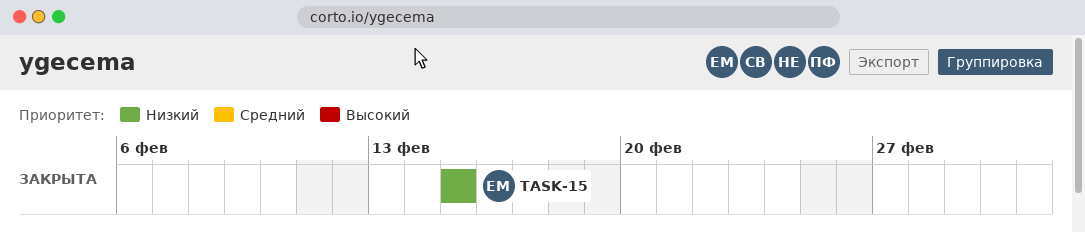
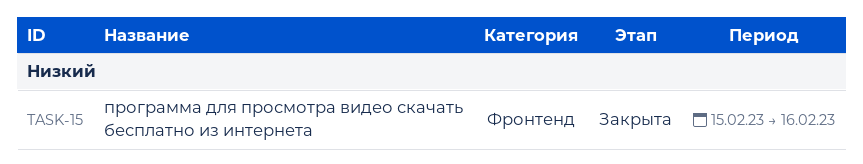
TASK-15, due: Feb 15 -> Feb 16

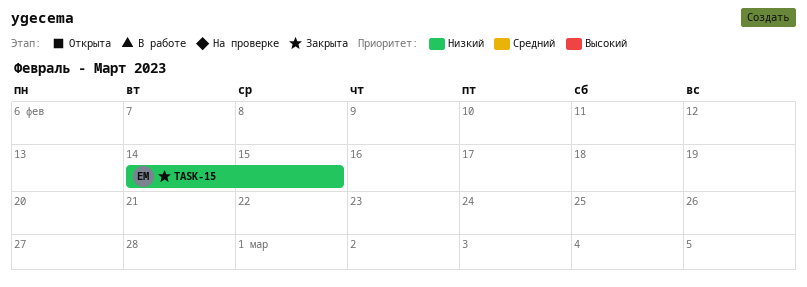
TASK-15, start: Feb 15 -> Feb 14
TASK-15, due: Feb 16 -> Feb 15

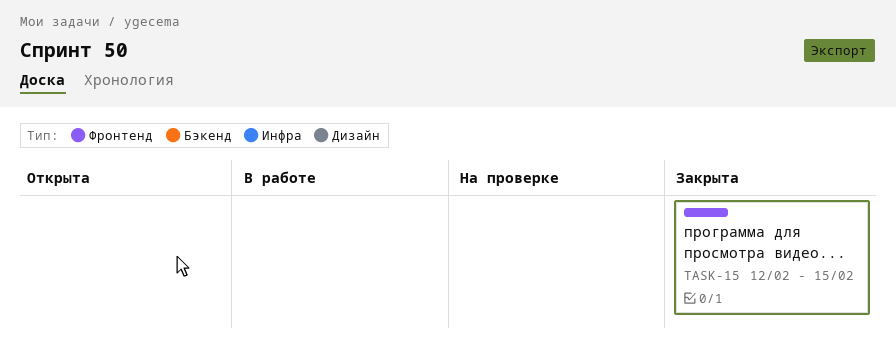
TASK-15, start: Feb 14 -> Feb 12

